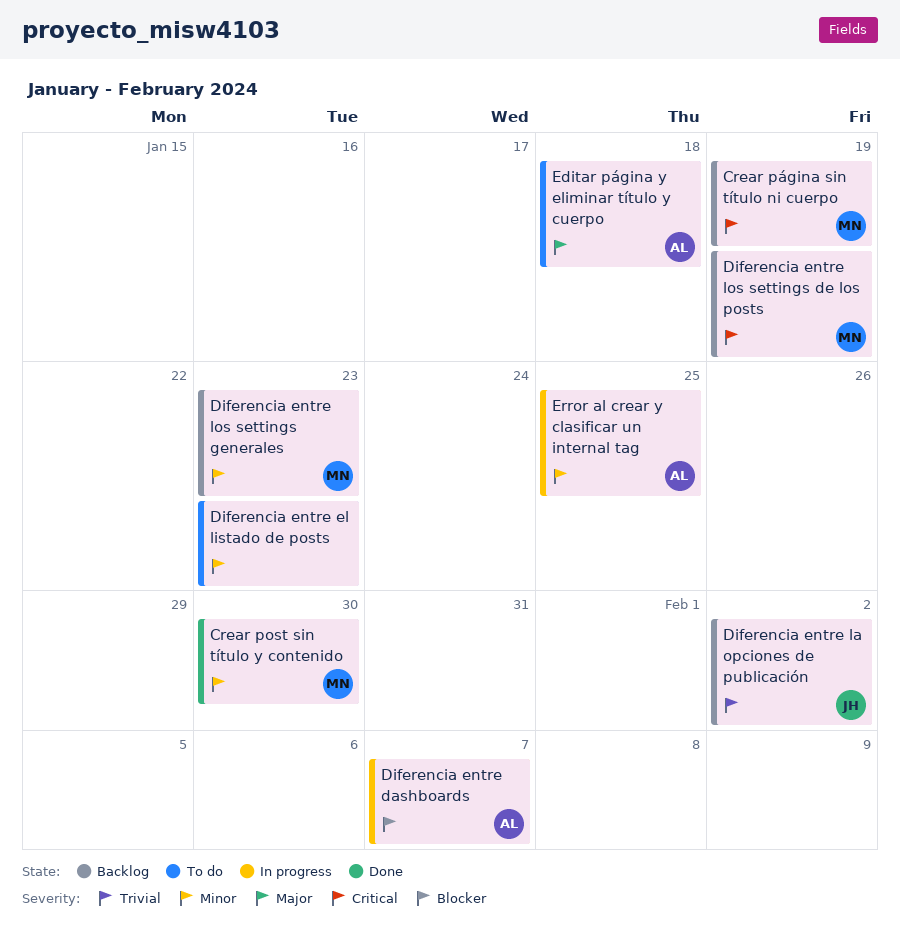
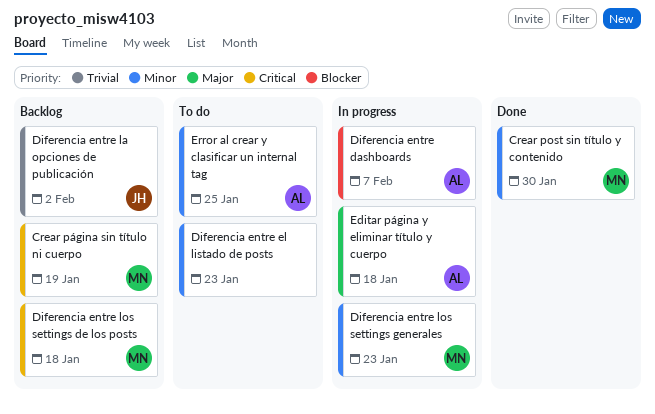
Diferencia entre los settings de los posts, due: Jan 19 -> Jan 18
Diferencia entre los settings generales, status: Backlog -> In progress
Editar página y eliminar título y cuerpo, status: To do -> In progress
Error al crear y clasificar un internal tag, status: In progress -> To do

